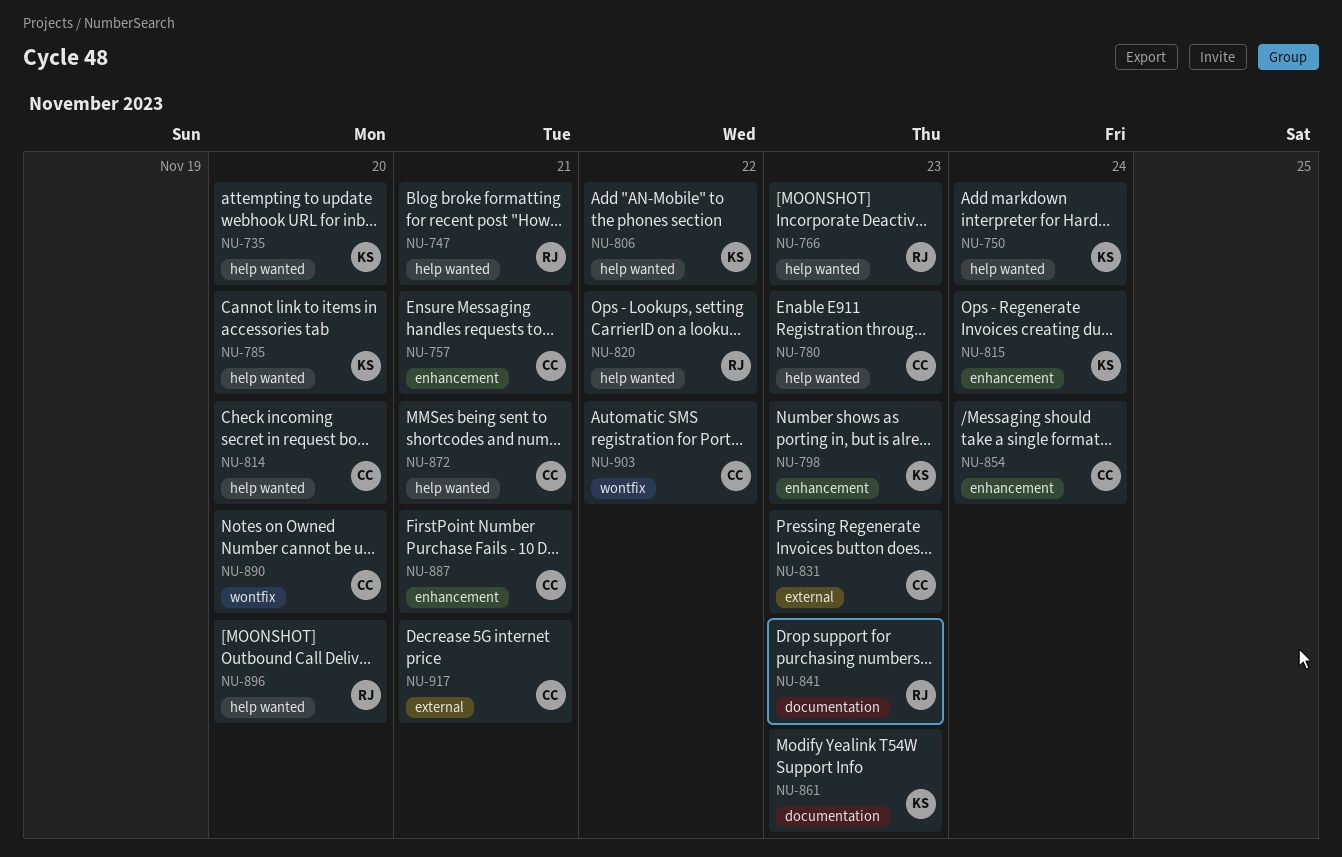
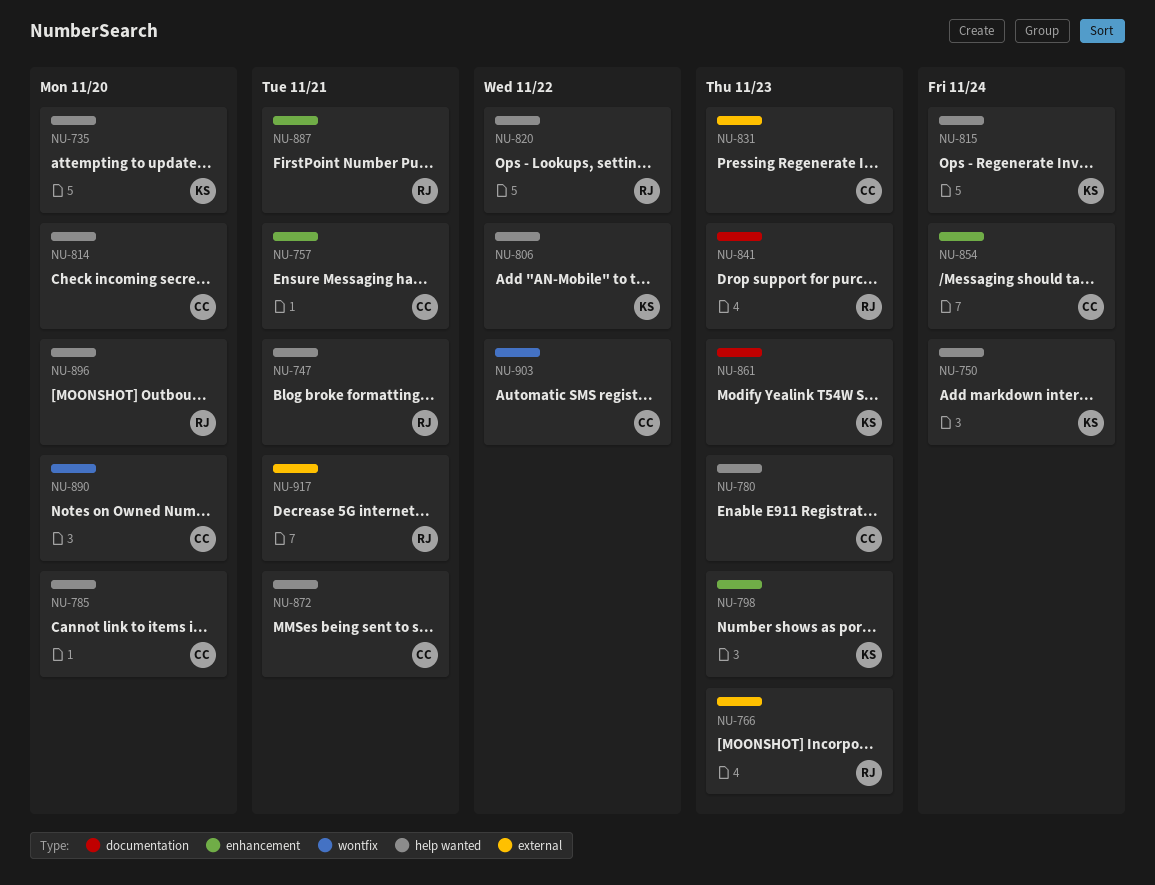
NU-766, label: help wanted -> external
NU-785, owner: KS -> CC
NU-815, label: enhancement -> help wanted
NU-887, owner: CC -> RJ
NU-917, owner: CC -> RJ

